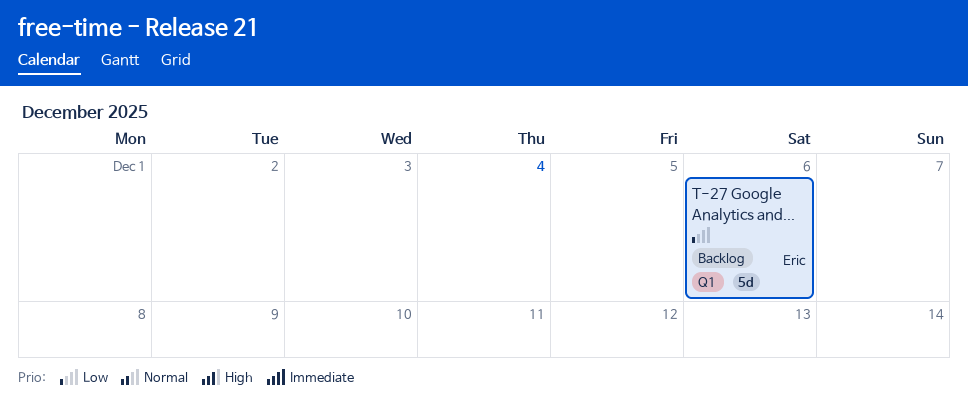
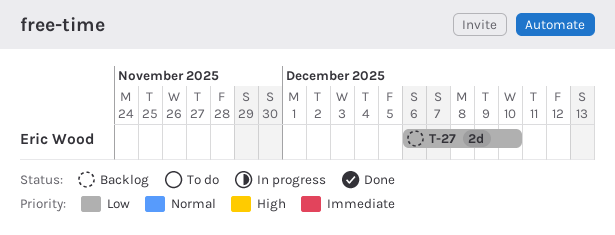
T-27, estimate: 5d -> 2d
T-27, due: Dec 6 -> Dec 10

